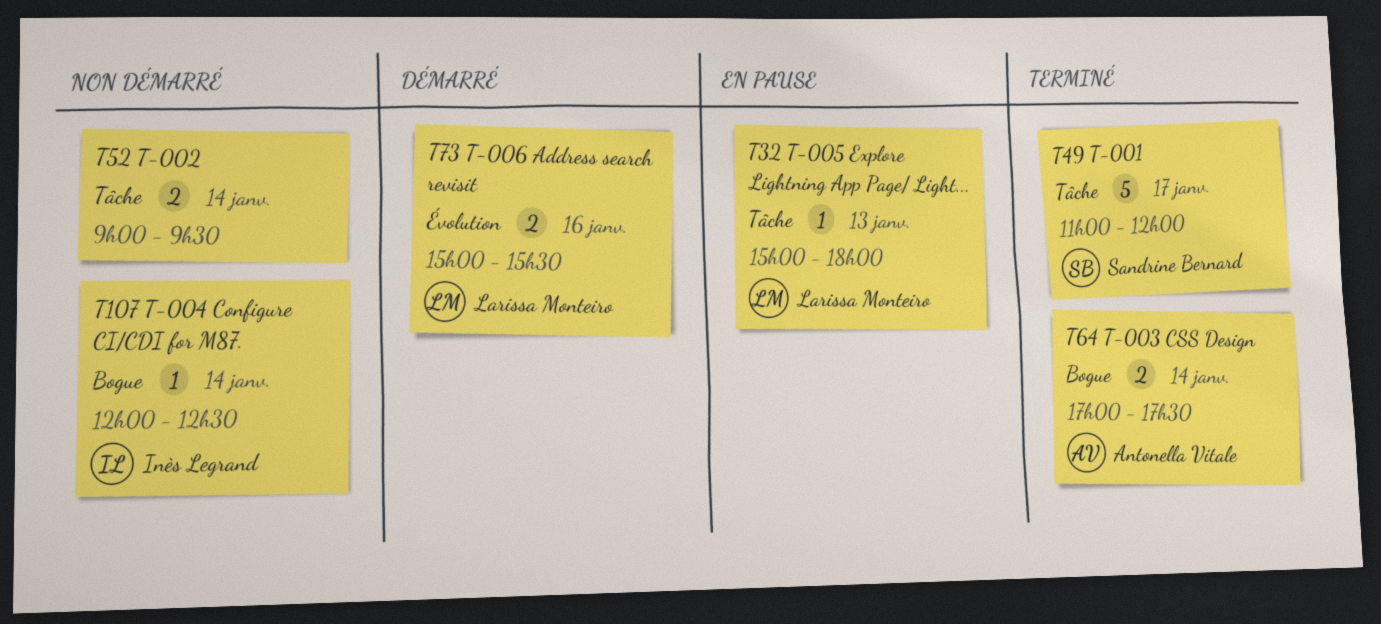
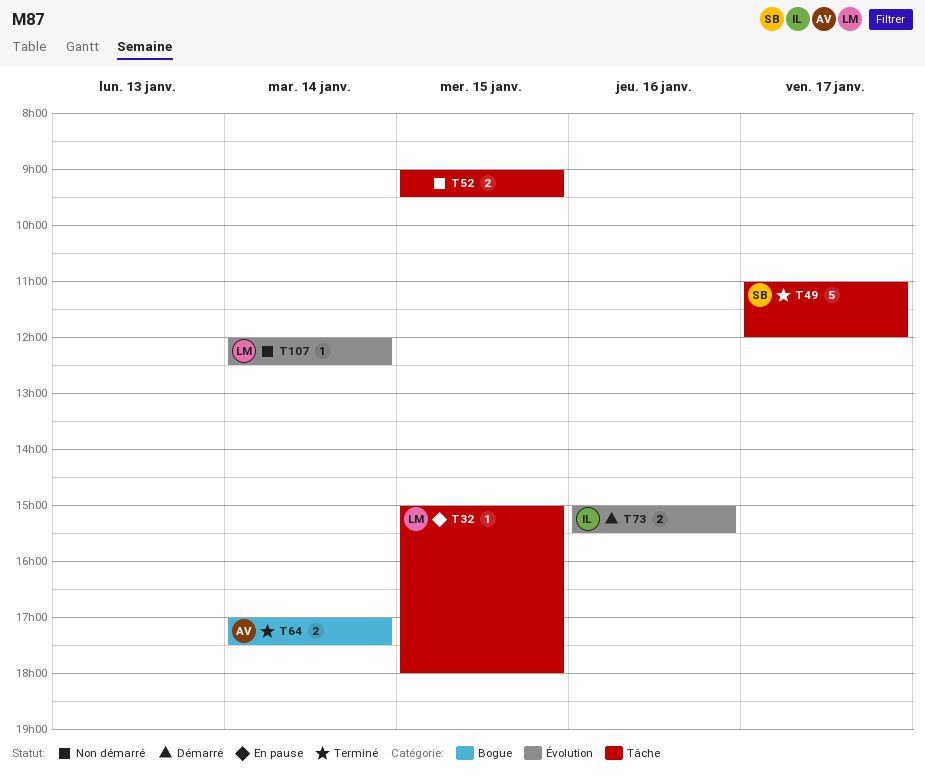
T32, day: Jan 13 -> Jan 15
T52, day: Jan 14 -> Jan 15
T73, owner: Larissa Monteiro -> Inès Legrand
T107, owner: Inès Legrand -> Larissa Monteiro
T107, label: Bogue -> Évolution

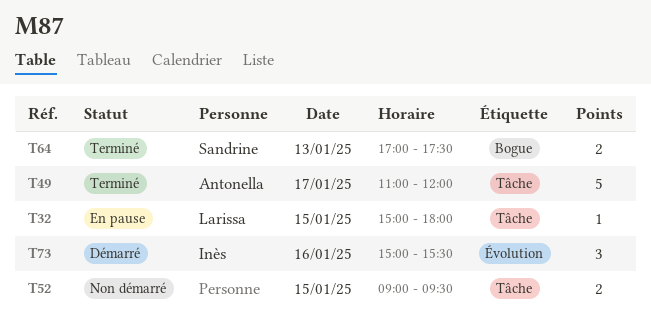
T49, owner: Sandrine -> Antonella
T64, owner: Antonella -> Sandrine
T64, day: Jan 14 -> Jan 13
T73, estimate: 2 -> 3
T107: present -> none

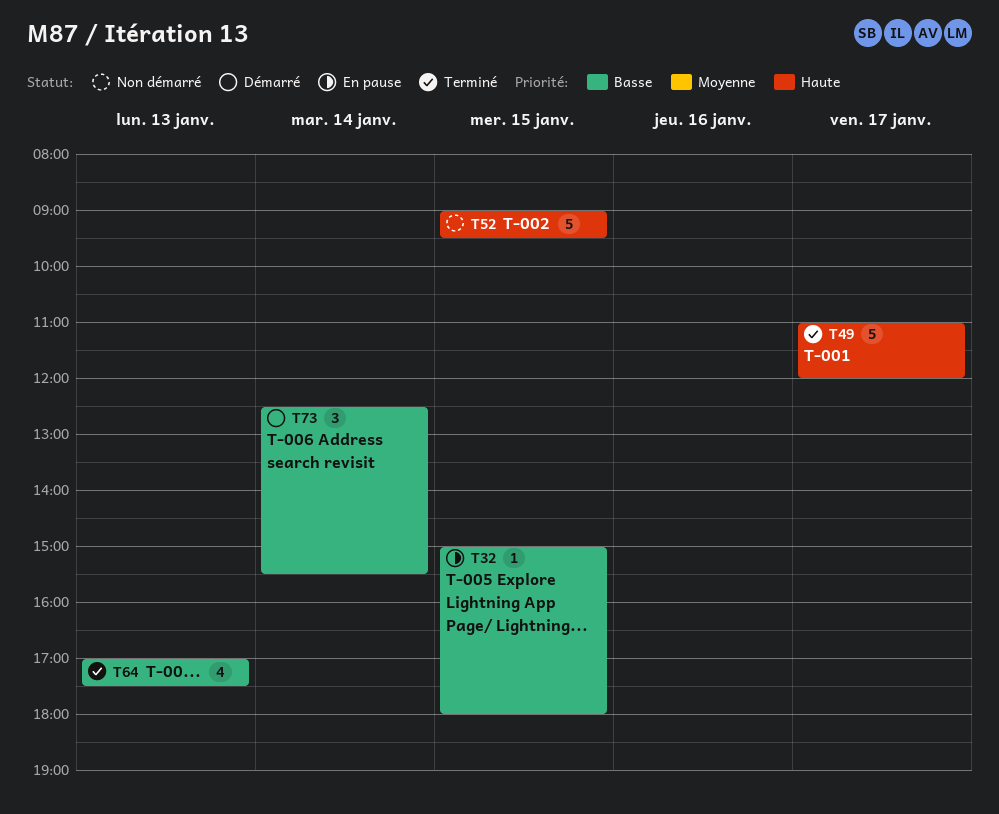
T52, estimate: 2 -> 5
T64, estimate: 2 -> 4
T73, day: Jan 16 -> Jan 14
T73, begins: 15:00 -> 12:30

